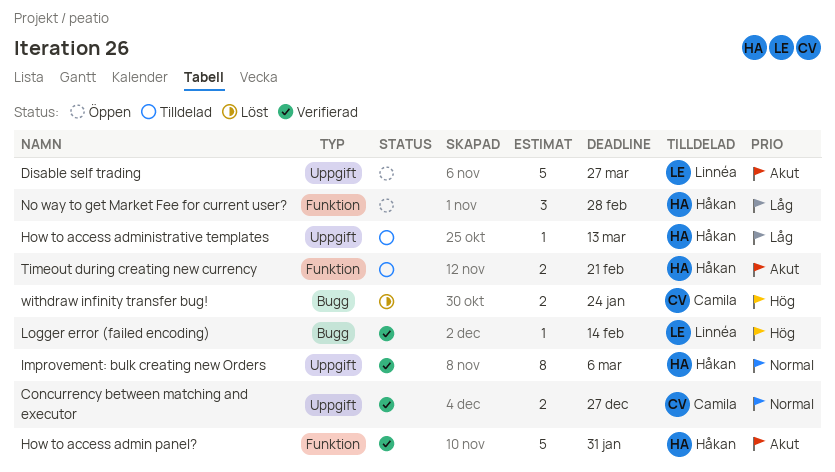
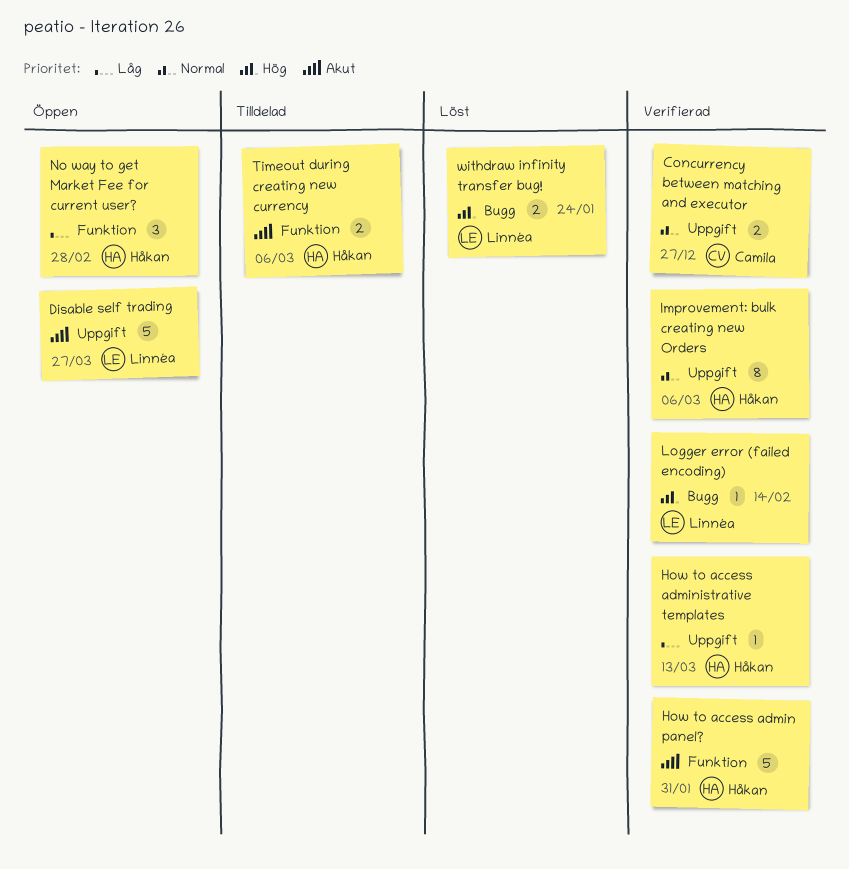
How to access administrative templates, status: Tilldelad -> Verifierad
Timeout during creating new currency, due: Feb 21 -> Mar 6
withdraw infinity transfer bug!, owner: Camila -> Linnéa

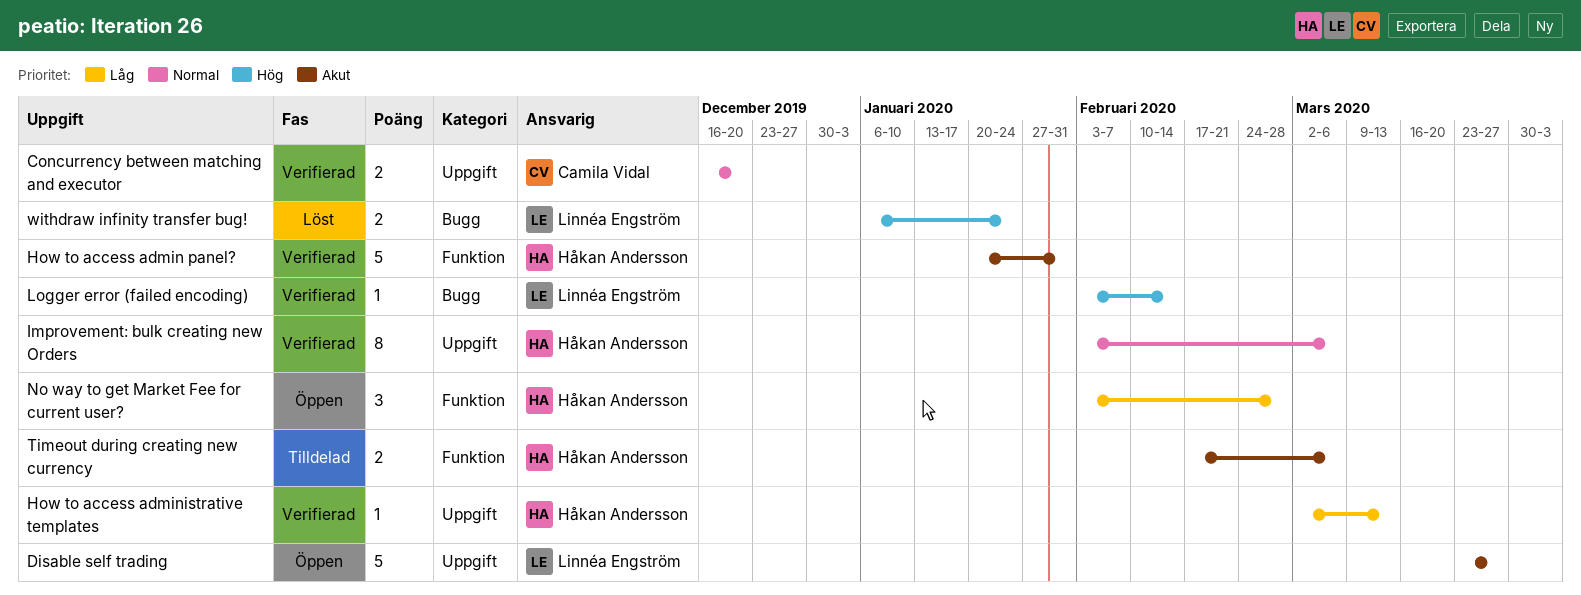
Concurrency between matching and executor, due: Dec 27 -> Dec 20

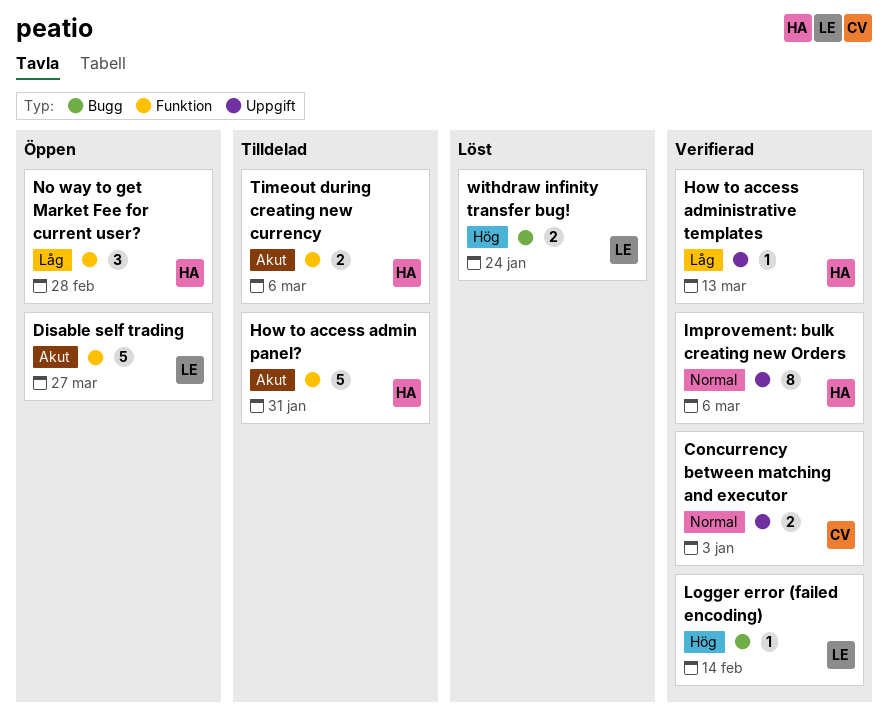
Concurrency between matching and executor, due: Dec 20 -> Jan 3
Disable self trading, label: Uppgift -> Funktion
How to access admin panel?, status: Verifierad -> Tilldelad

